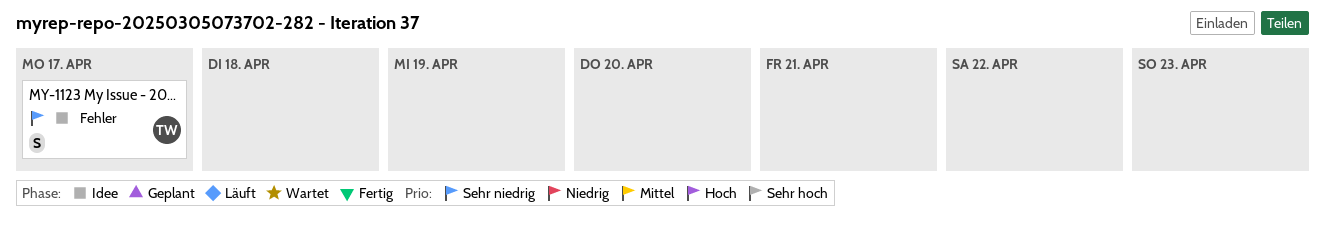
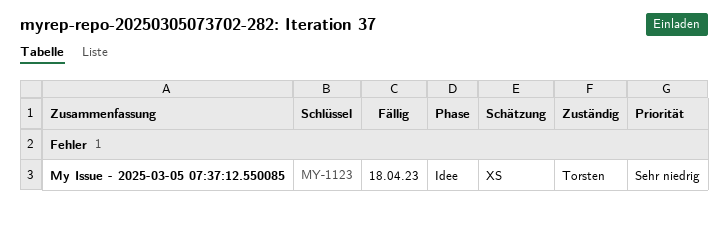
MY-1123, estimate: S -> XS
MY-1123, due: Apr 17 -> Apr 18

